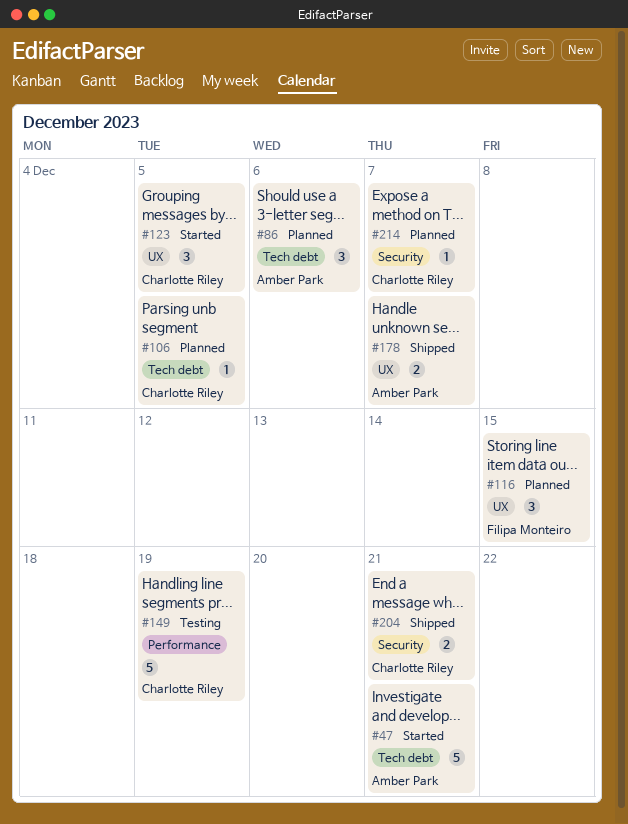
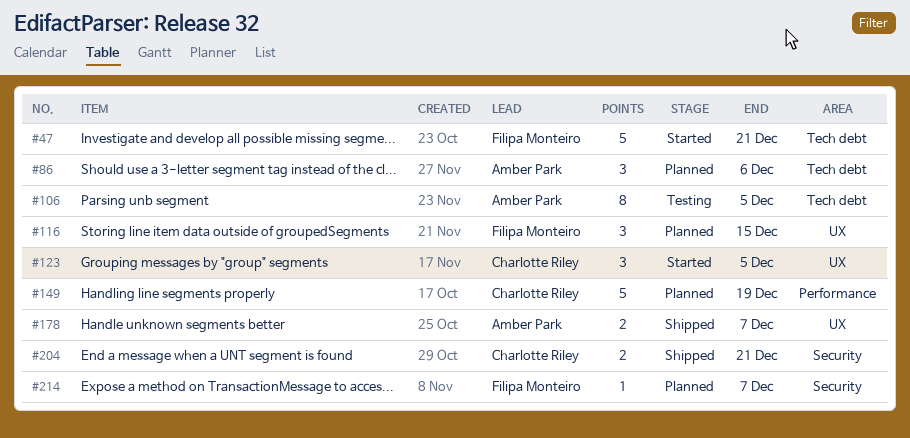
#47, owner: Amber Park -> Filipa Monteiro
#106, status: Planned -> Testing
#106, owner: Charlotte Riley -> Amber Park
#106, estimate: 1 -> 8
#149, status: Testing -> Planned
#214, owner: Charlotte Riley -> Filipa Monteiro

